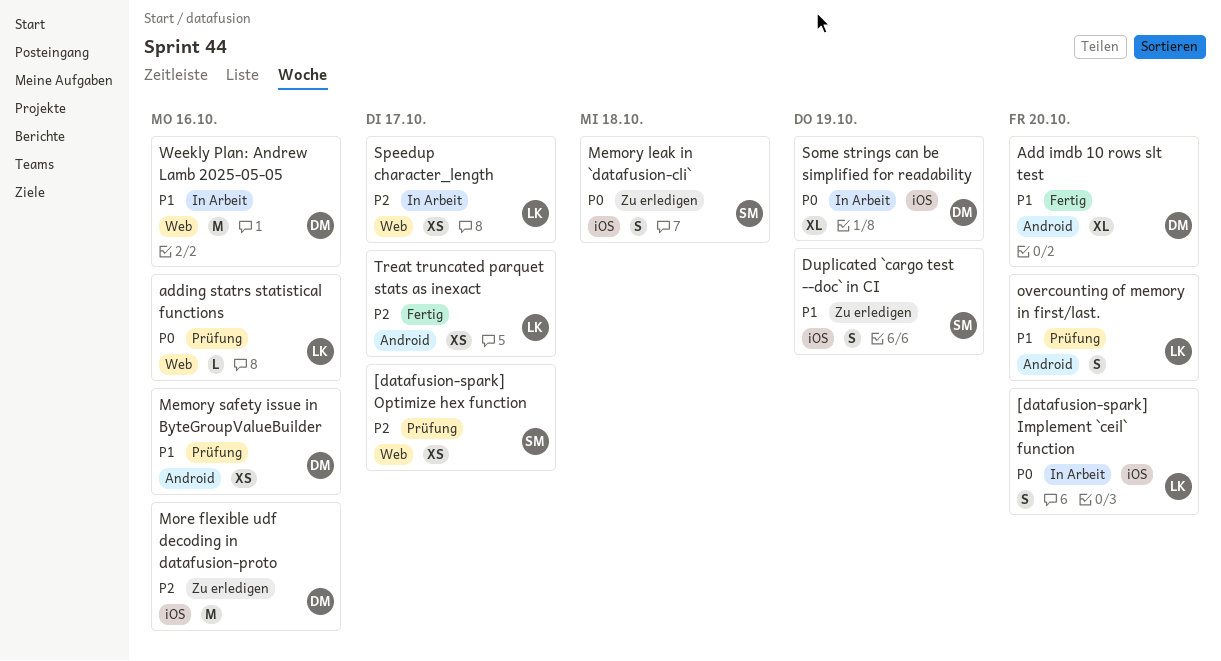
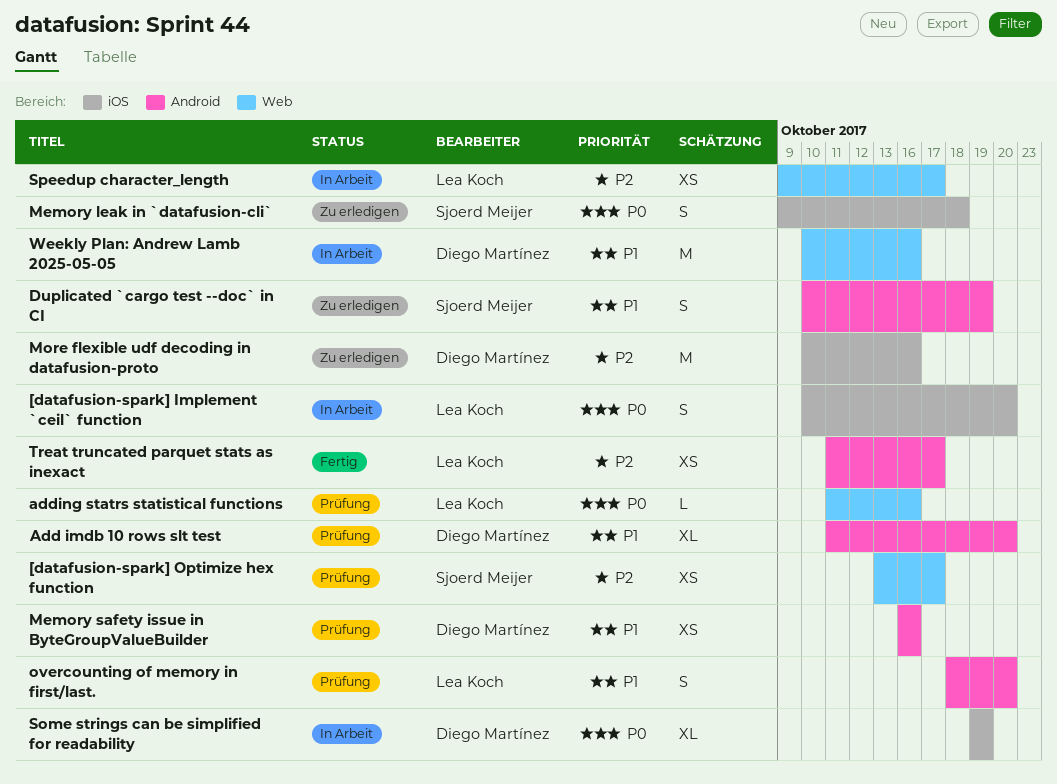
Add imdb 10 rows slt test, status: Fertig -> Prüfung
Duplicated `cargo test --doc` in CI, label: iOS -> Android

